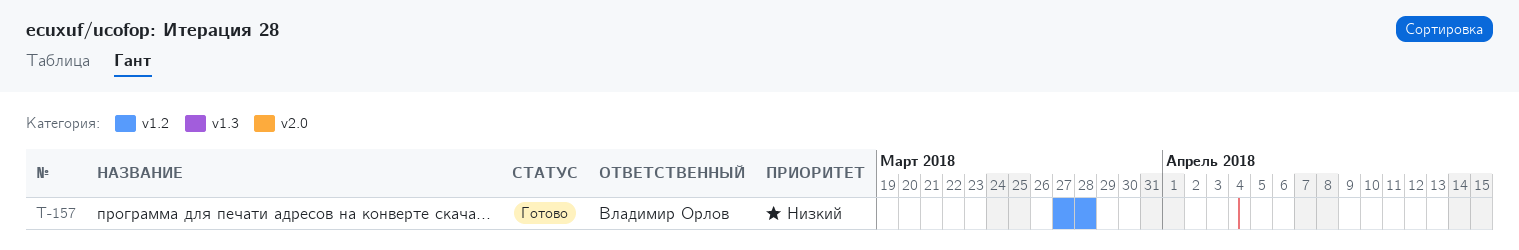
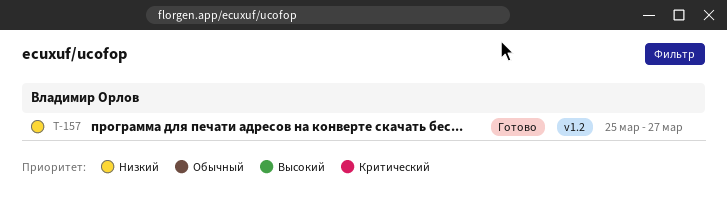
T-157, start: Mar 27 -> Mar 25
T-157, due: Mar 28 -> Mar 27

